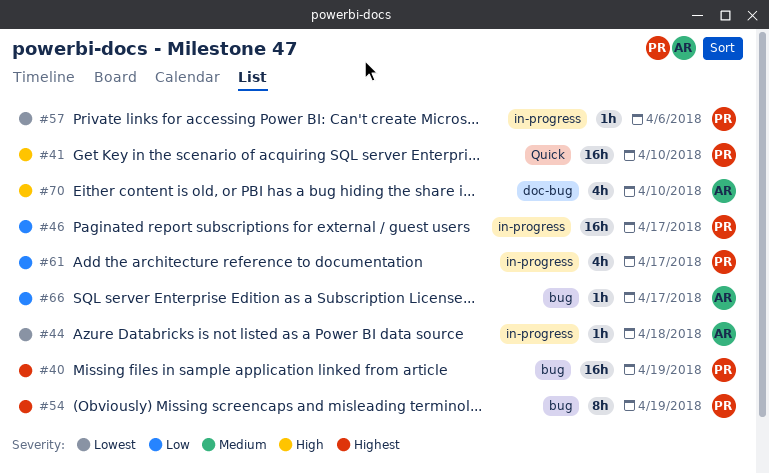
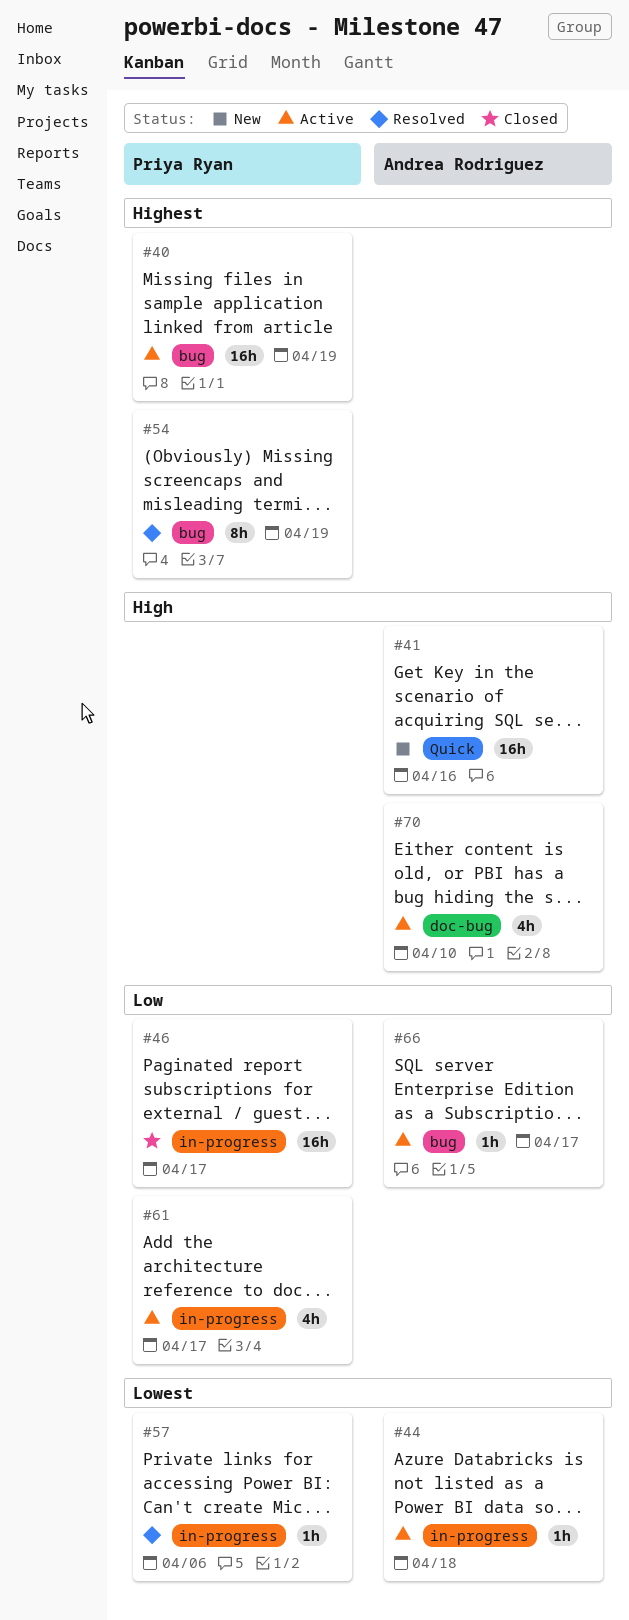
#41, owner: Priya Ryan -> Andrea Rodriguez
#41, due: Apr 10 -> Apr 16

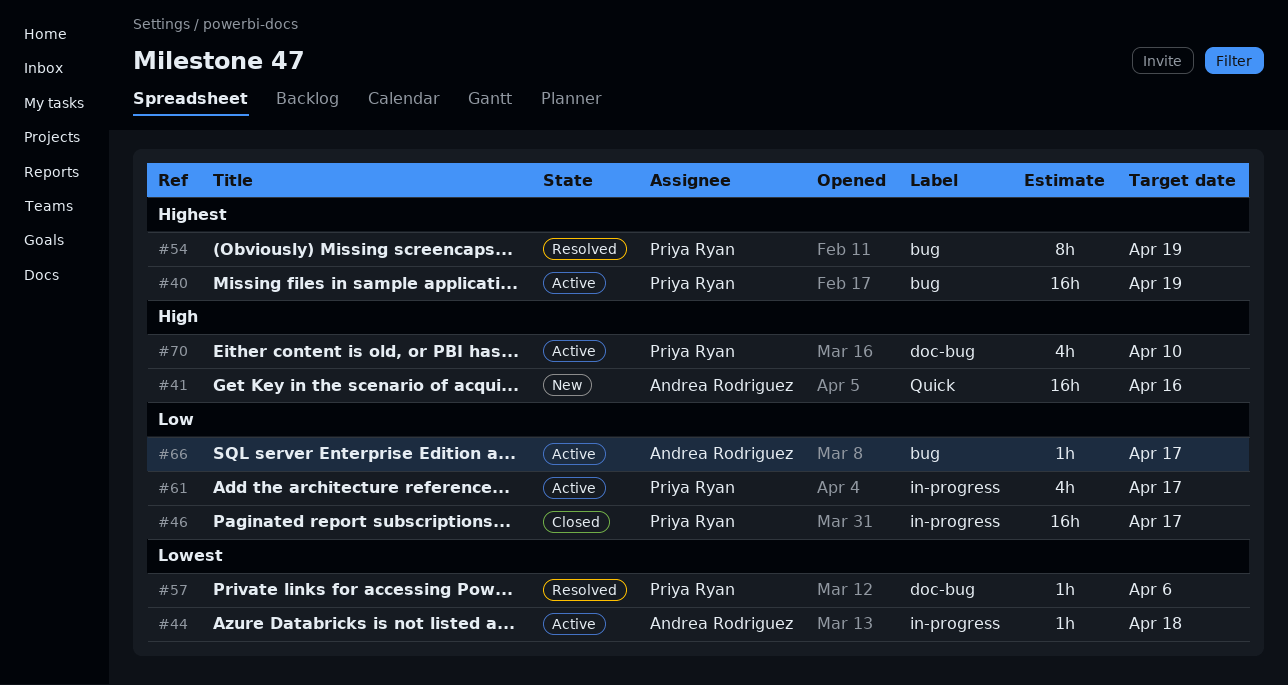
#57, label: in-progress -> doc-bug
#70, owner: Andrea Rodriguez -> Priya Ryan

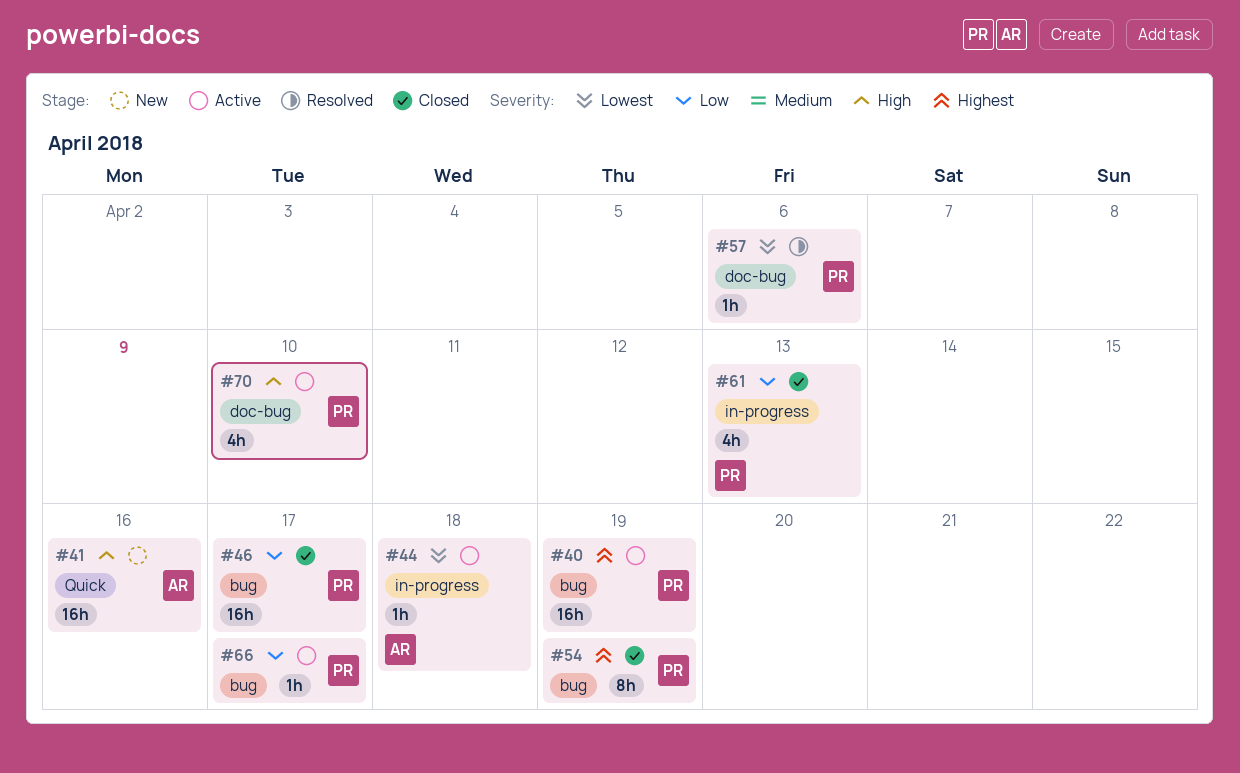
#46, label: in-progress -> bug
#54, status: Resolved -> Closed
#61, status: Active -> Closed
#61, due: Apr 17 -> Apr 13
#66, owner: Andrea Rodriguez -> Priya Ryan

